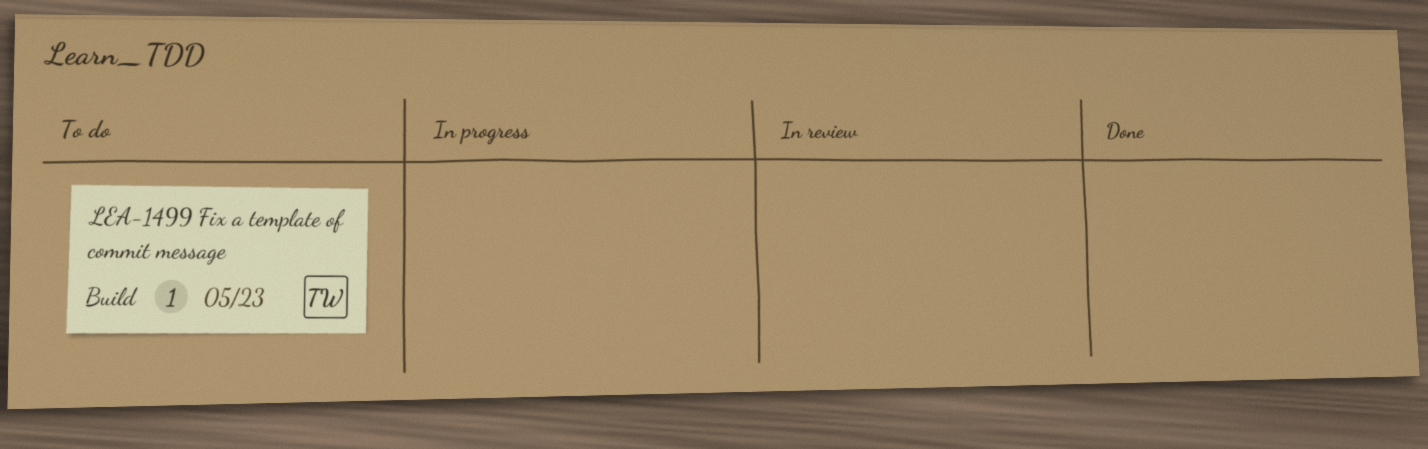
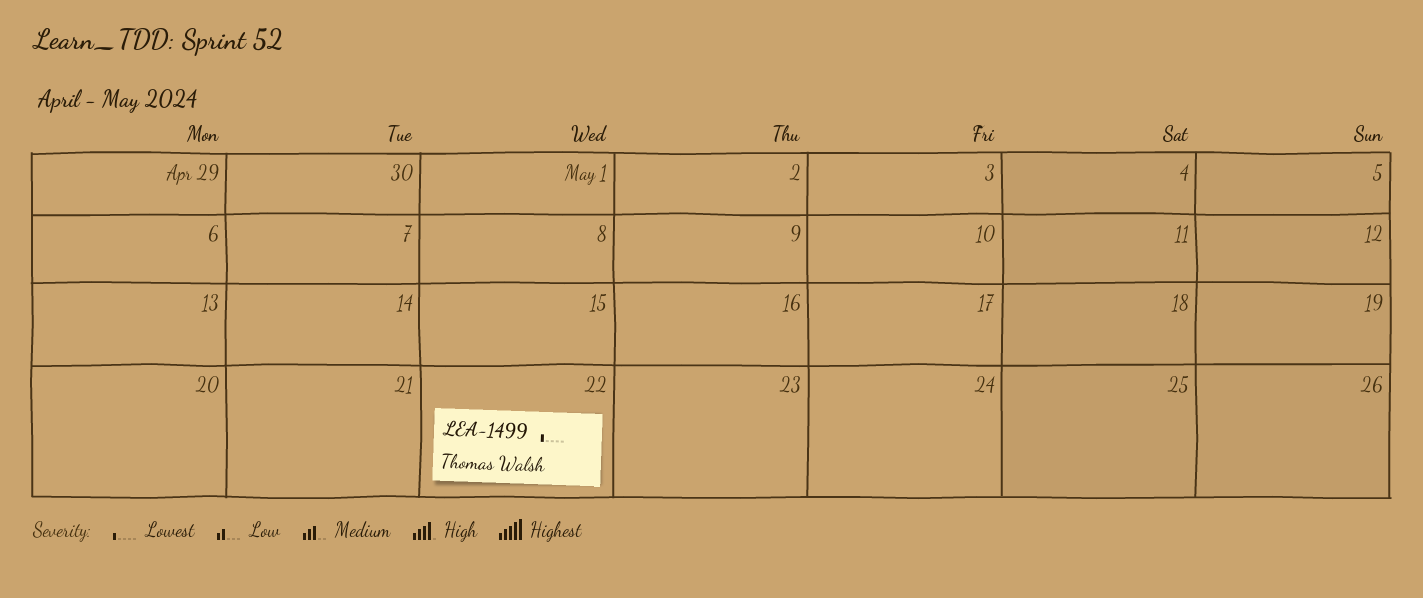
LEA-1499, due: May 23 -> May 22

